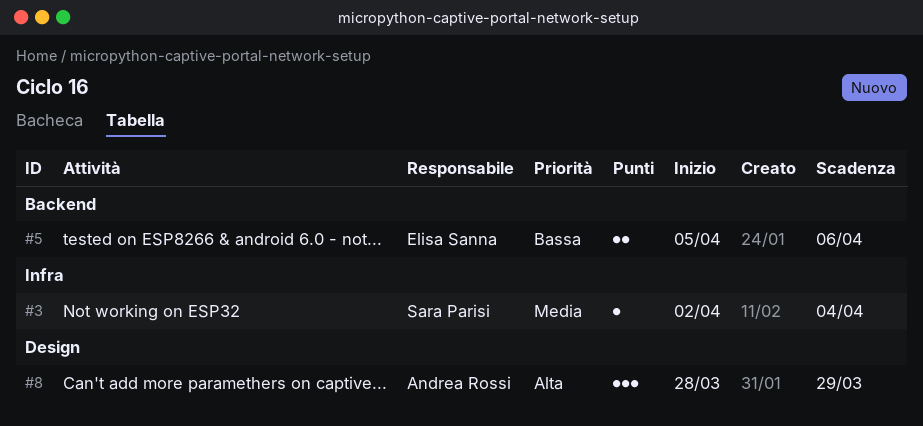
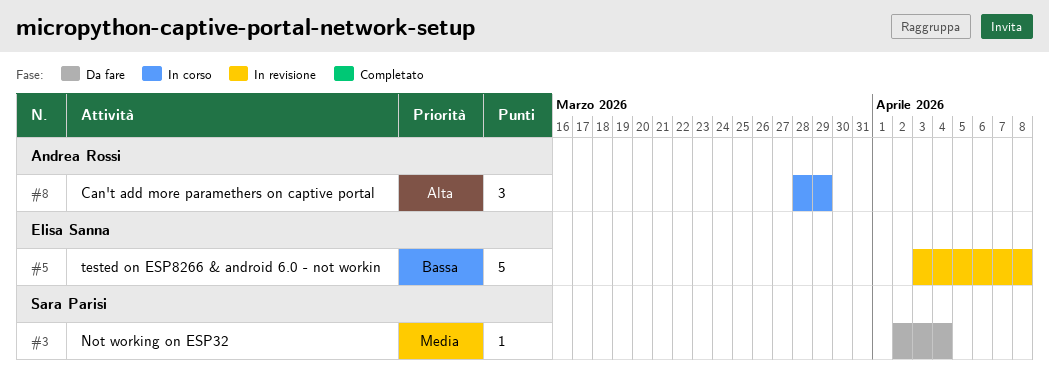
#5, estimate: 2 -> 5
#5, start: Apr 5 -> Apr 3
#5, due: Apr 6 -> Apr 8

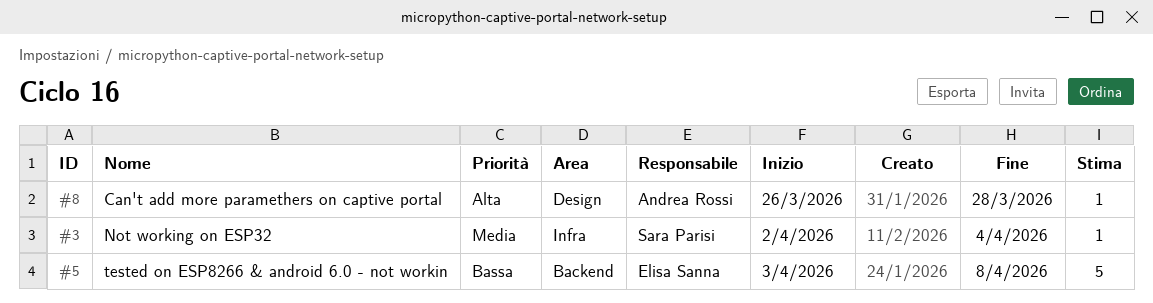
#8, estimate: 3 -> 1
#8, start: Mar 28 -> Mar 26
#8, due: Mar 29 -> Mar 28

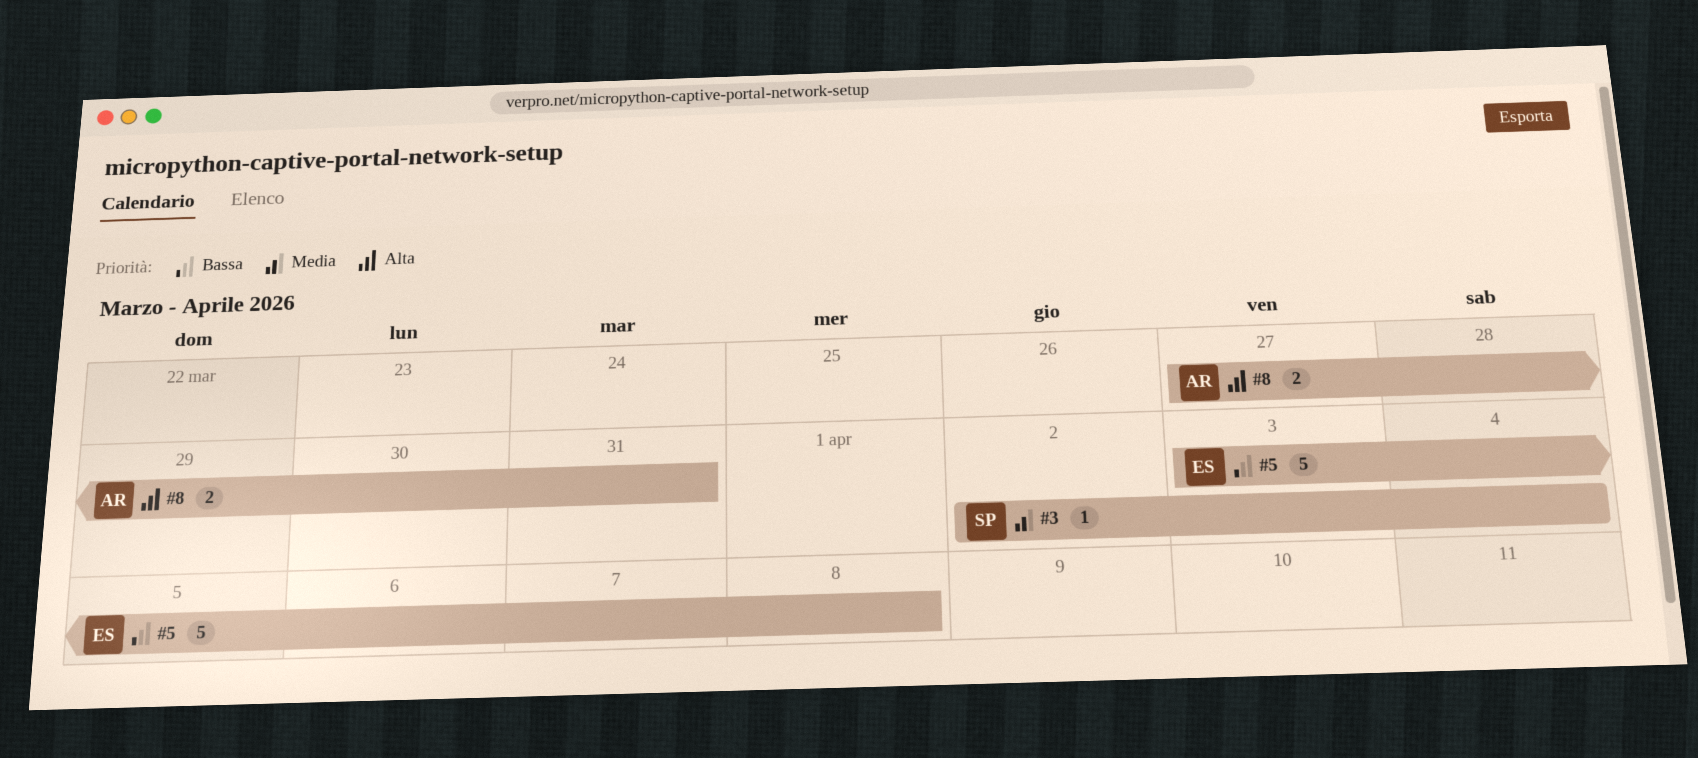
#8, estimate: 1 -> 2
#8, start: Mar 26 -> Mar 27
#8, due: Mar 28 -> Mar 31

